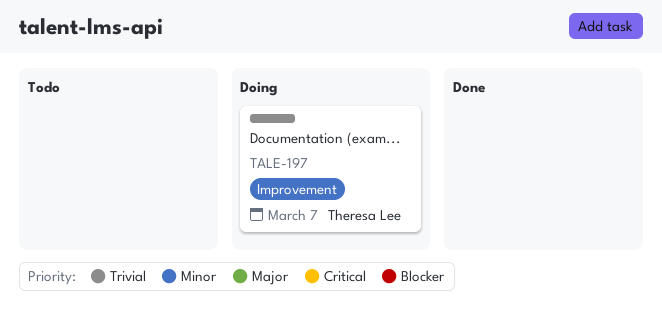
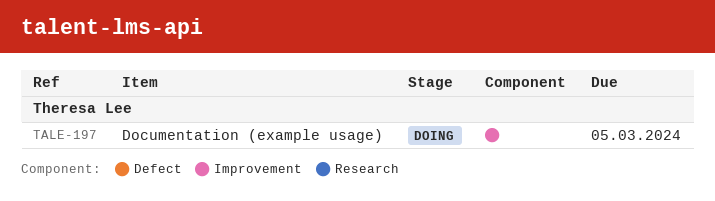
TALE-197, due: Mar 7 -> Mar 5

